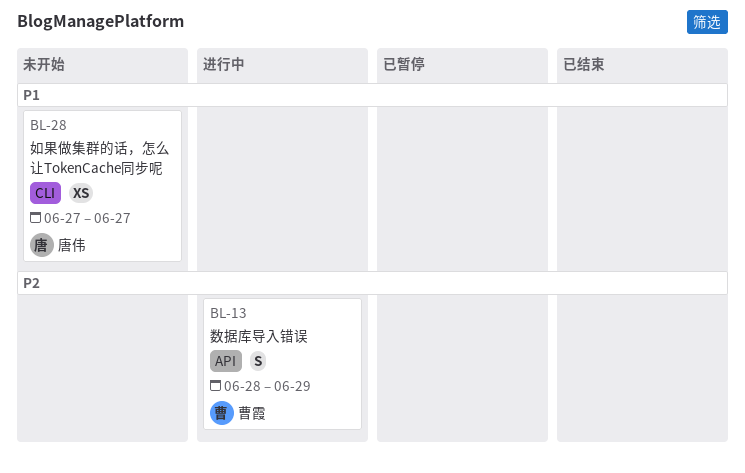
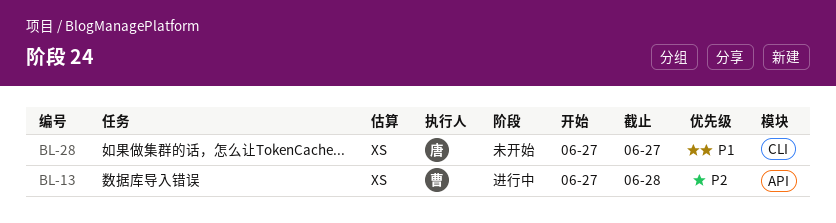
BL-13, estimate: S -> XS
BL-13, start: Jun 28 -> Jun 27
BL-13, due: Jun 29 -> Jun 28

